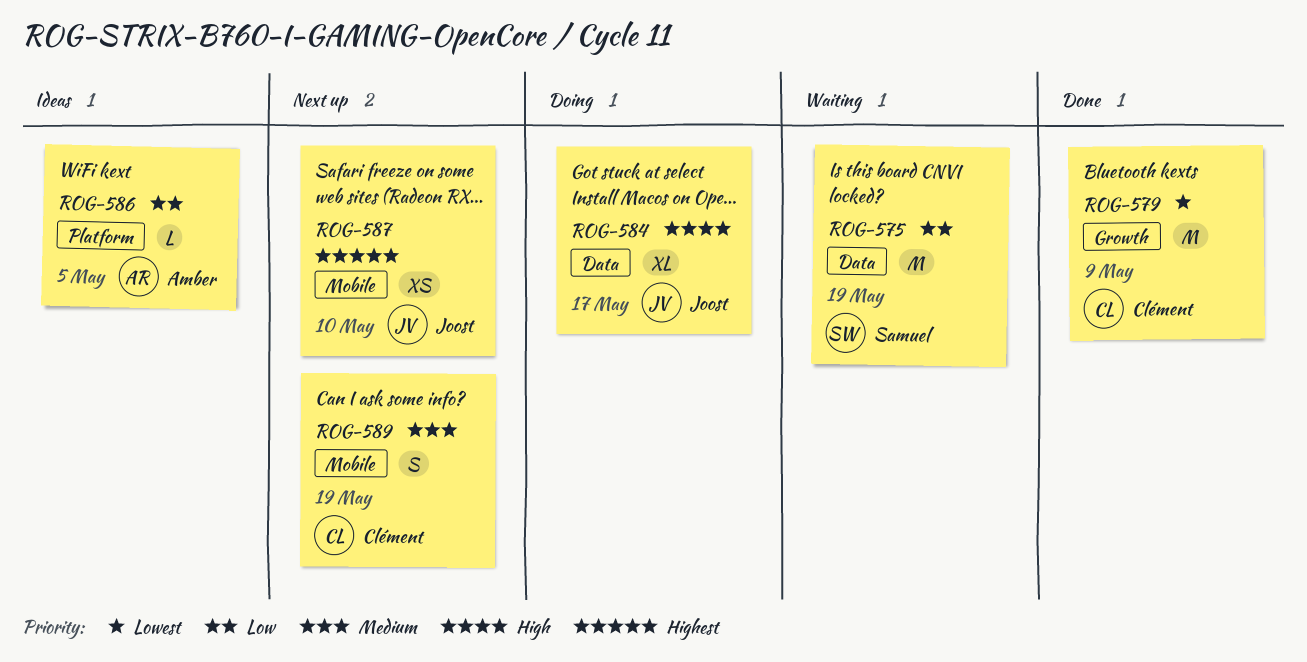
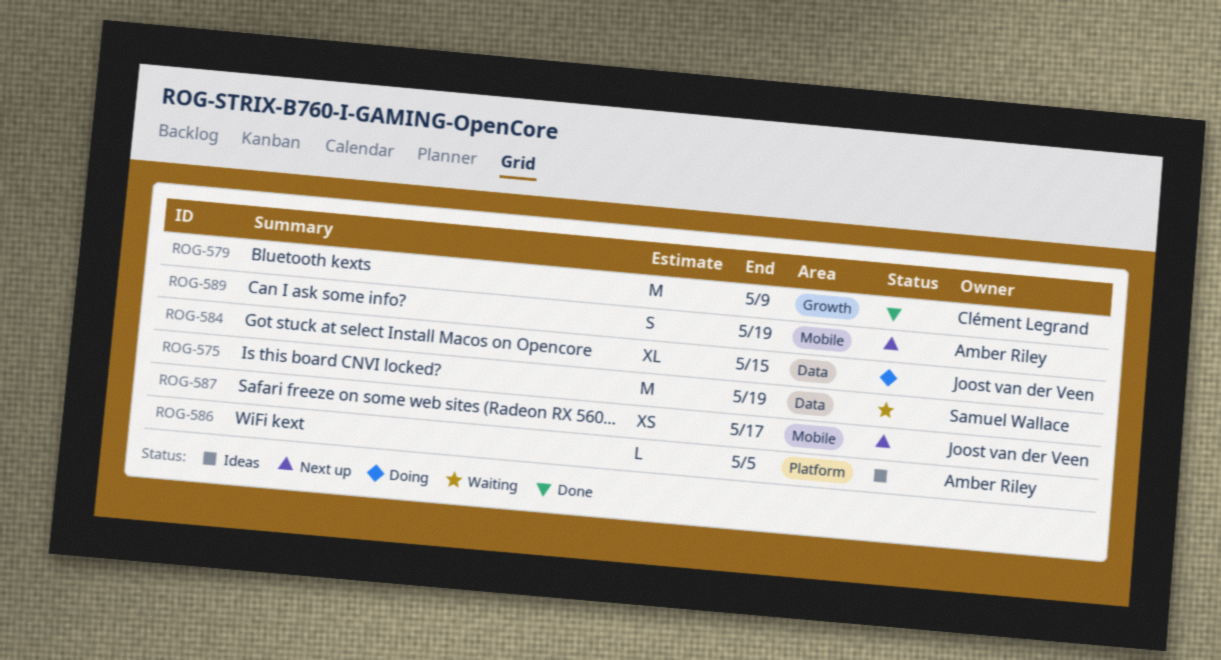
ROG-584, due: May 17 -> May 15
ROG-587, due: May 10 -> May 17
ROG-589, owner: Clément Legrand -> Amber Riley

